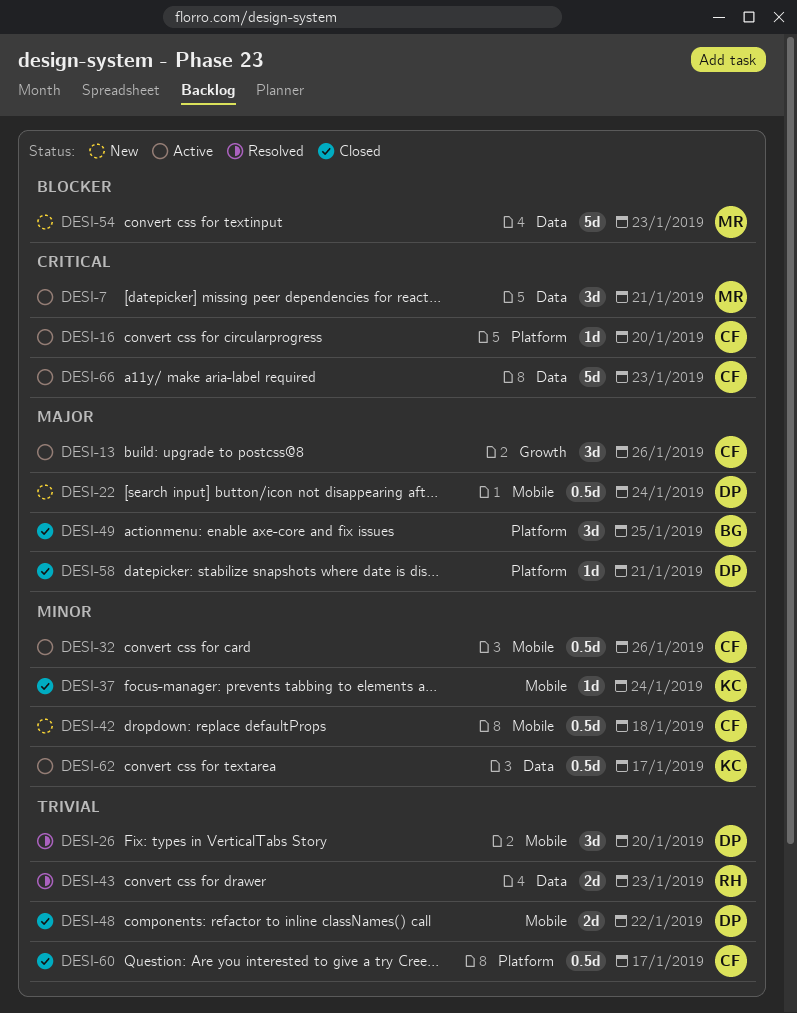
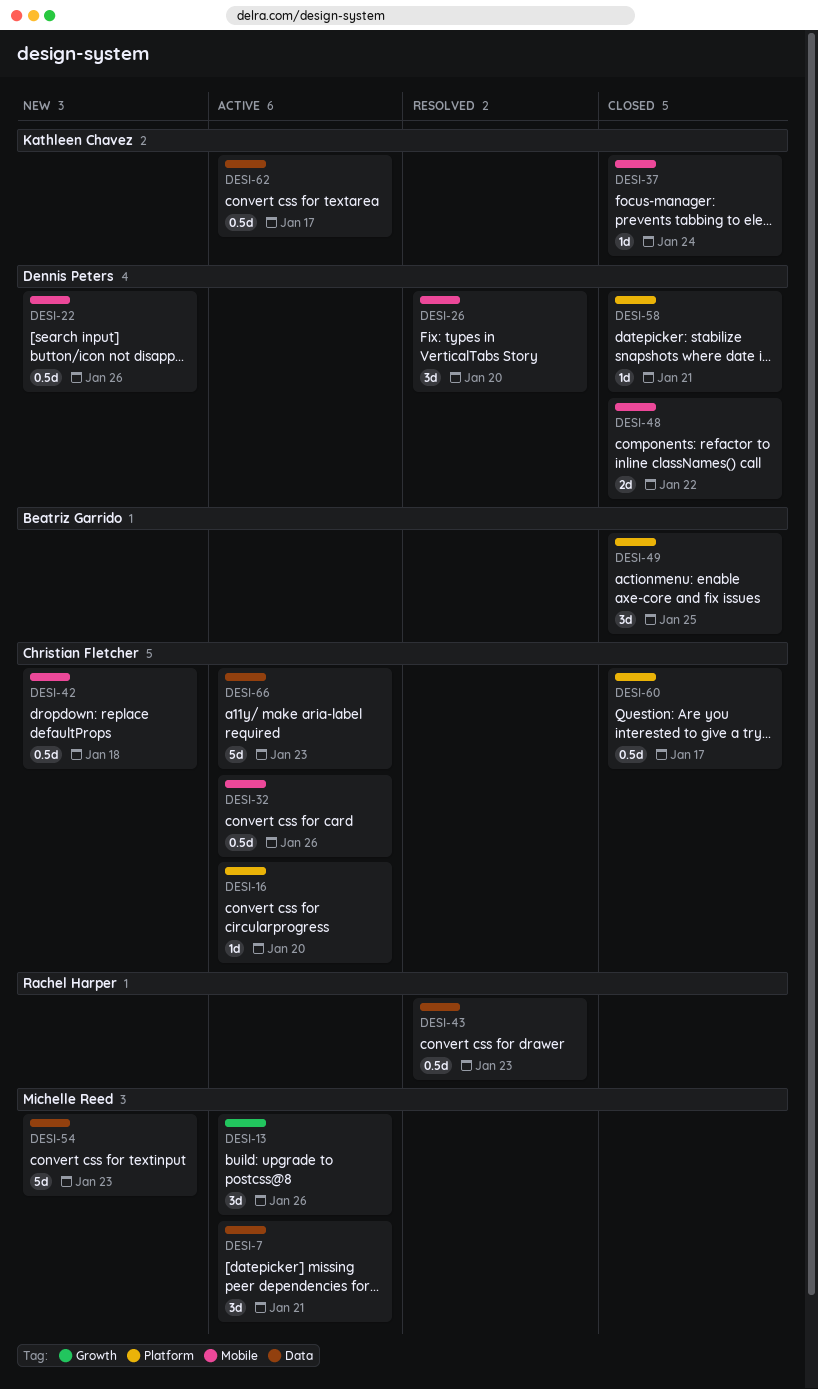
DESI-13, owner: Christian Fletcher -> Michelle Reed
DESI-22, due: Jan 24 -> Jan 26
DESI-43, estimate: 2d -> 0.5d

